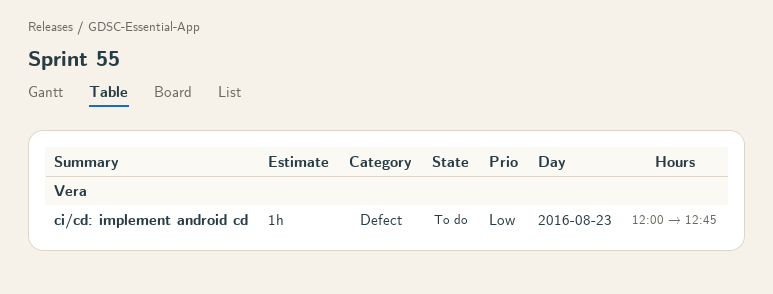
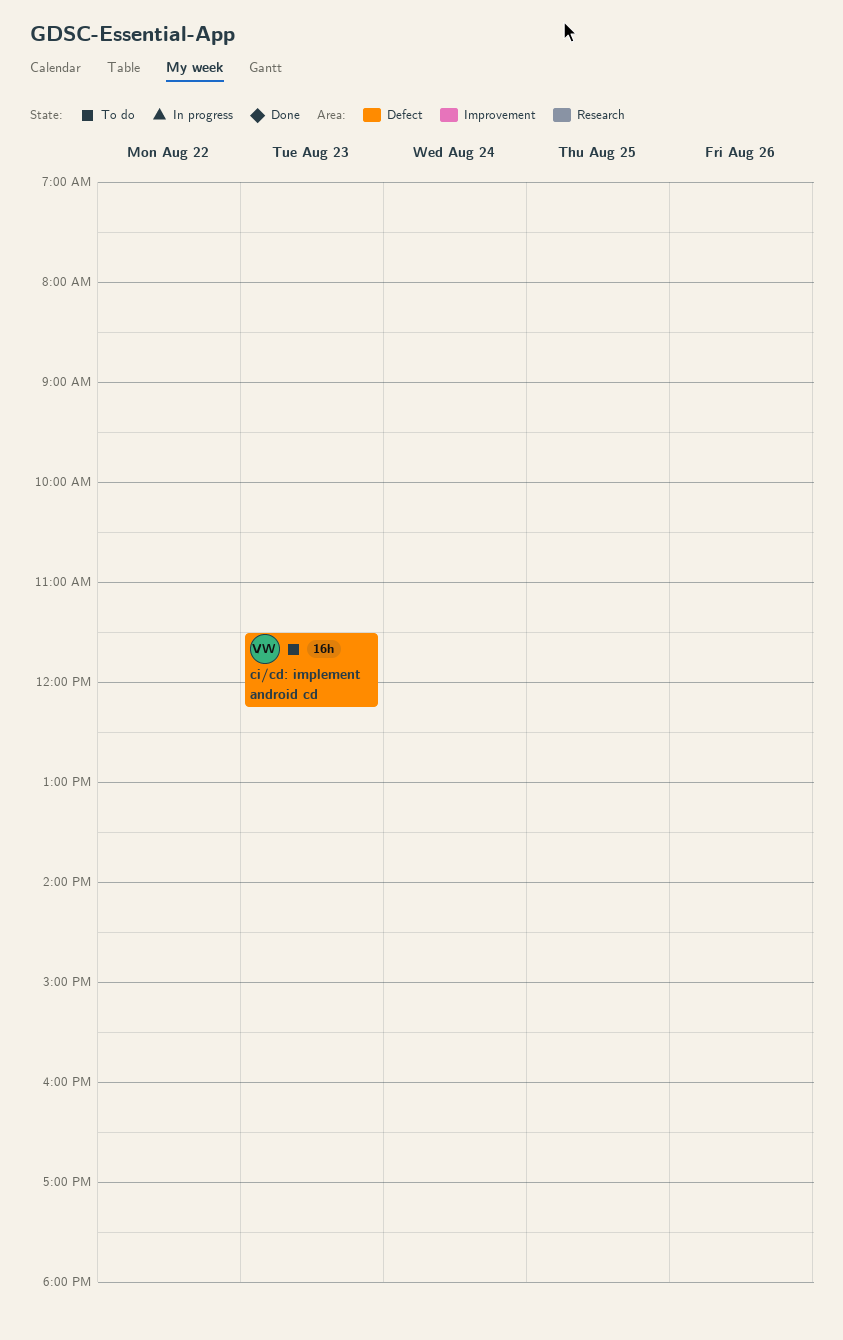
ci/cd: implement android cd, estimate: 1h -> 16h
ci/cd: implement android cd, begins: 12:00 -> 11:30
ci/cd: implement android cd, ends: 12:45 -> 12:15

